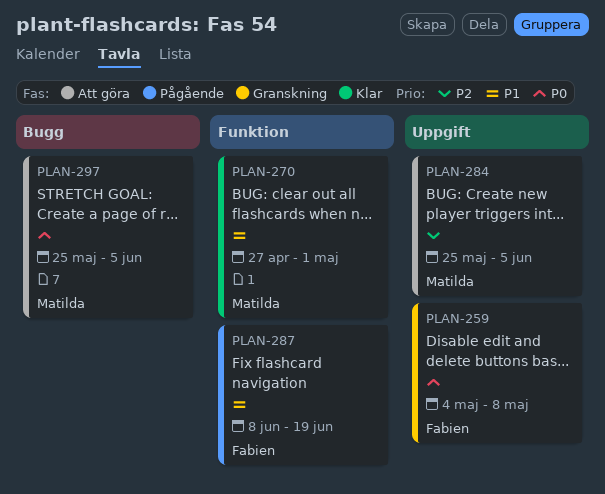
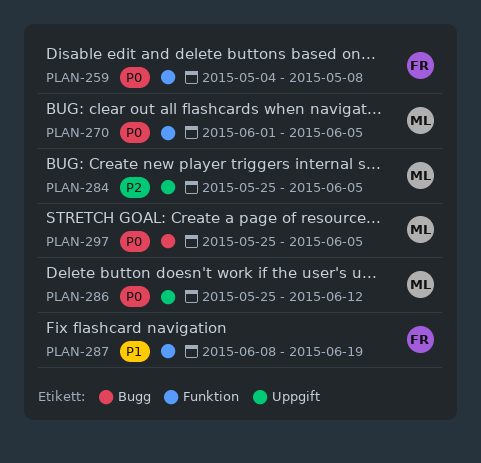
PLAN-259, label: Uppgift -> Funktion
PLAN-270, priority: P1 -> P0
PLAN-270, start: Apr 27 -> Jun 1
PLAN-270, due: May 1 -> Jun 5
PLAN-286: none -> present

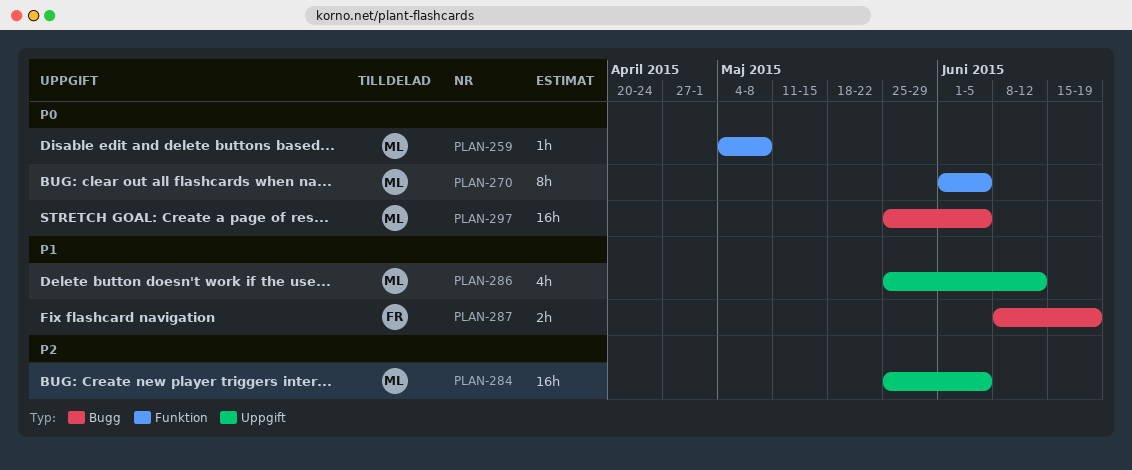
PLAN-259, owner: FR -> ML
PLAN-286, priority: P0 -> P1
PLAN-287, label: Funktion -> Bugg

